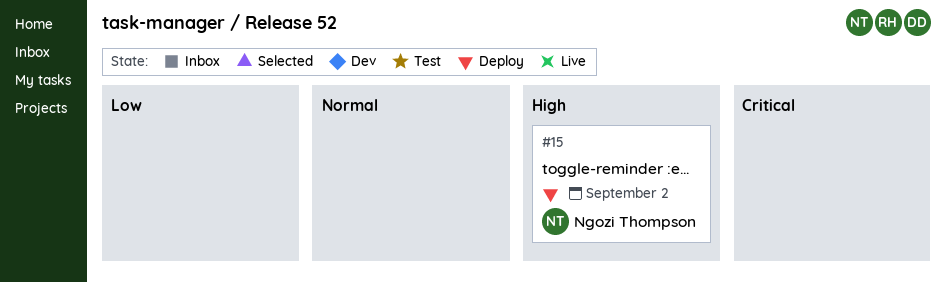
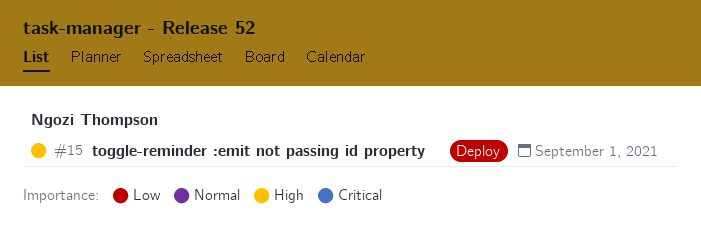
#15, due: Sep 2 -> Sep 1

